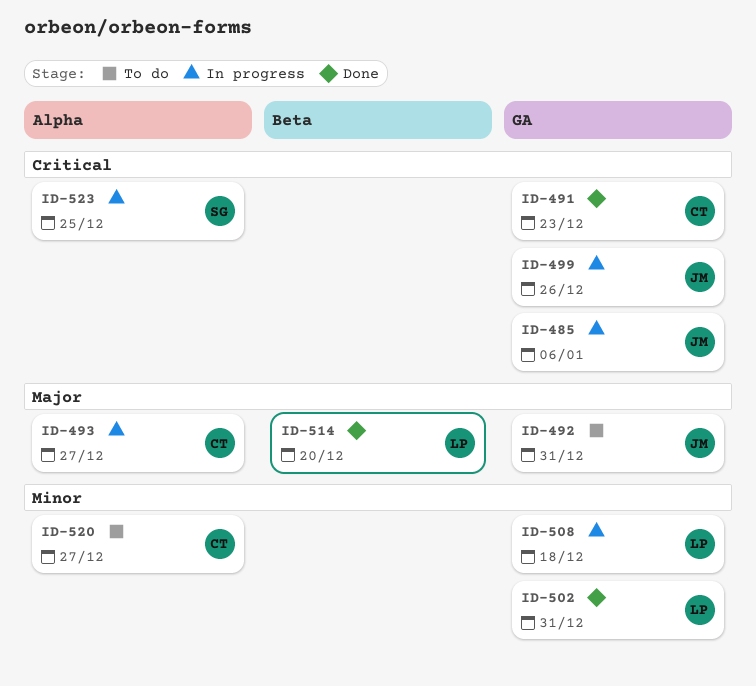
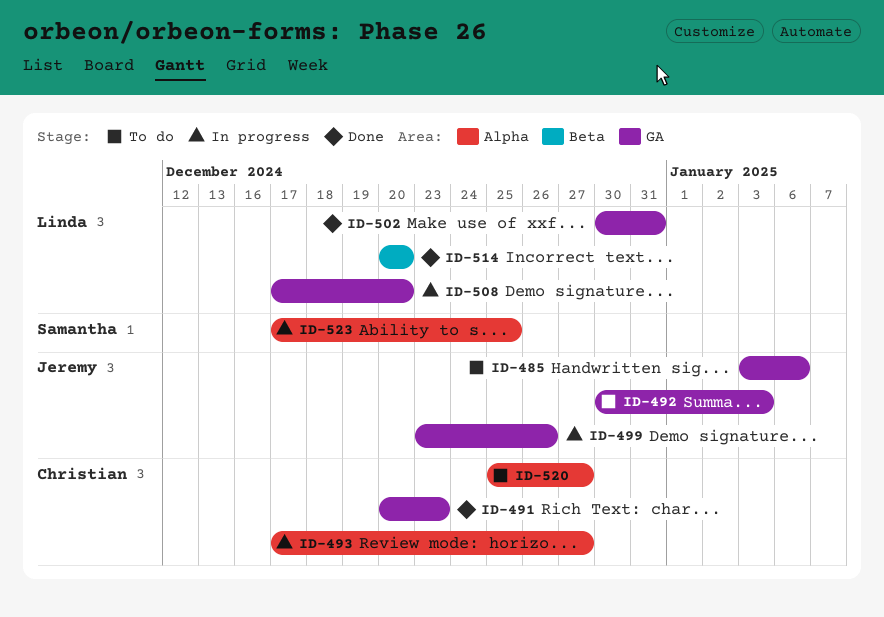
ID-485, status: In progress -> To do
ID-492, due: Dec 31 -> Jan 3
ID-508, due: Dec 18 -> Dec 20

